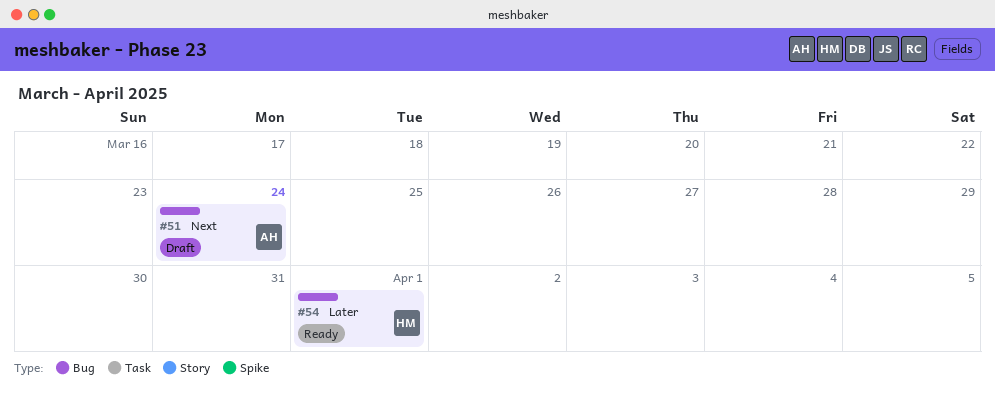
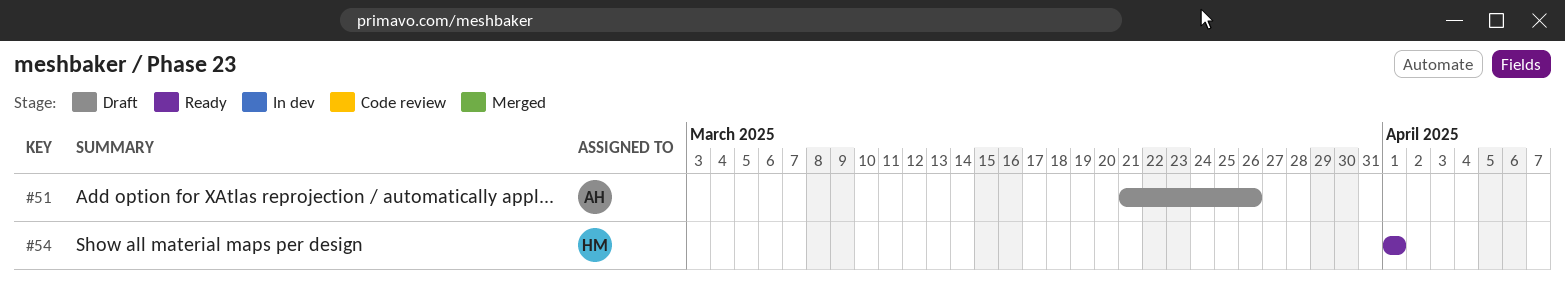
#51, due: Mar 24 -> Mar 26

